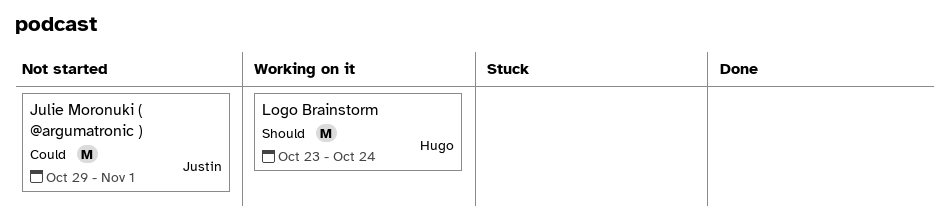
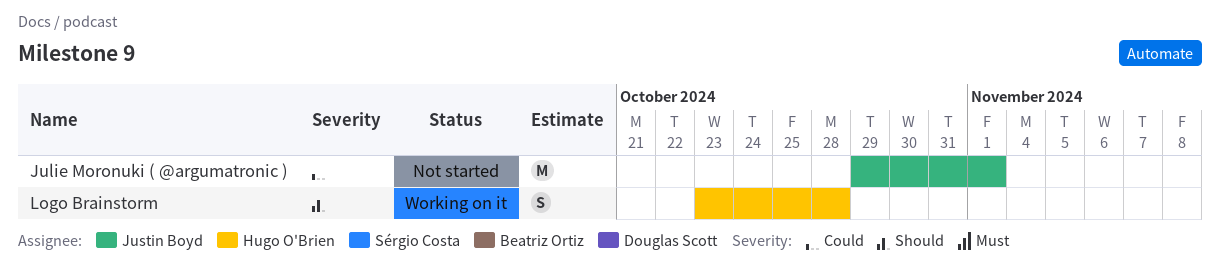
Logo Brainstorm, estimate: M -> S
Logo Brainstorm, due: Oct 24 -> Oct 28

